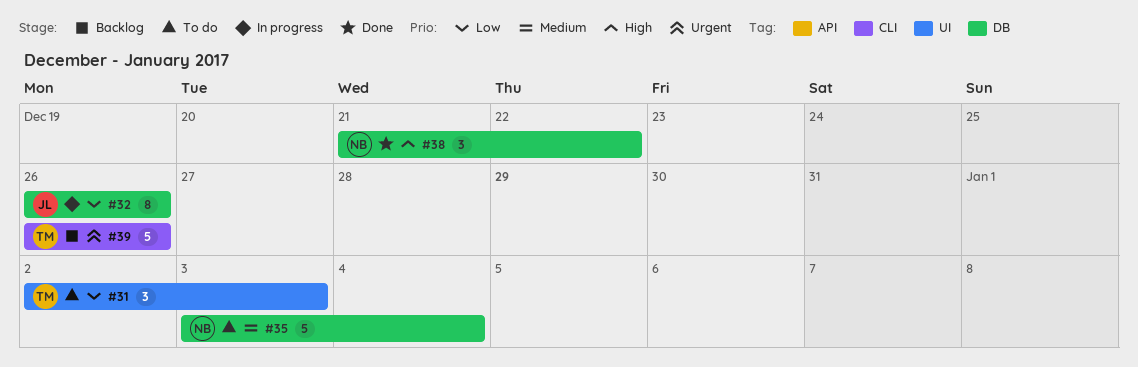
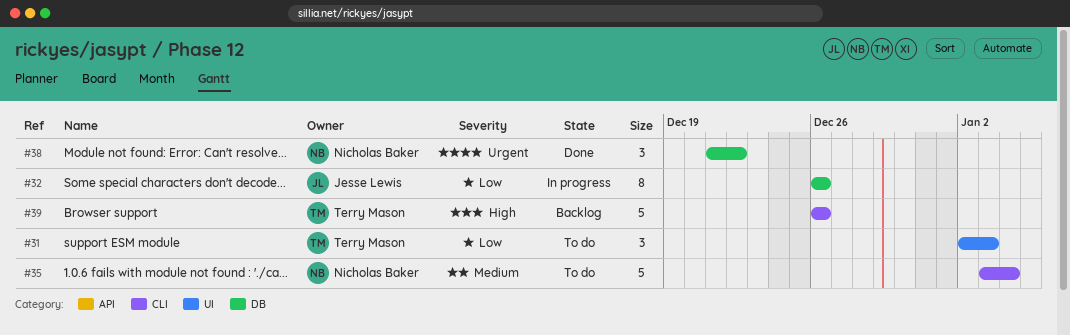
#35, label: DB -> CLI
#38, priority: High -> Urgent
#39, priority: Urgent -> High

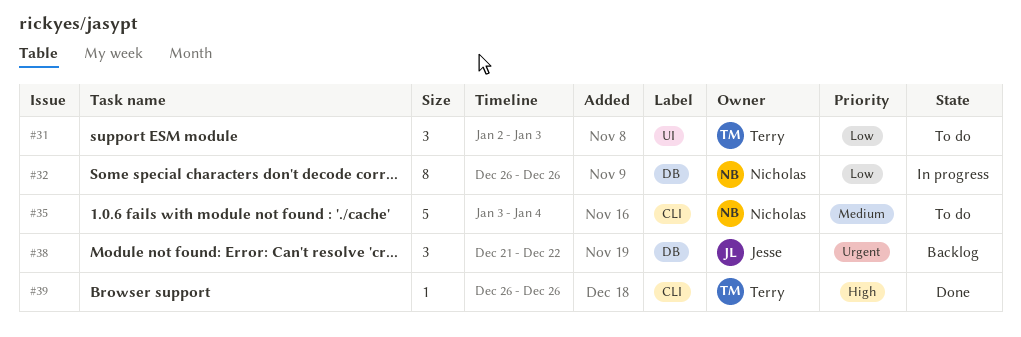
#32, owner: Jesse Lewis -> Nicholas Baker
#38, status: Done -> Backlog
#38, owner: Nicholas Baker -> Jesse Lewis
#39, status: Backlog -> Done
#39, estimate: 5 -> 1

